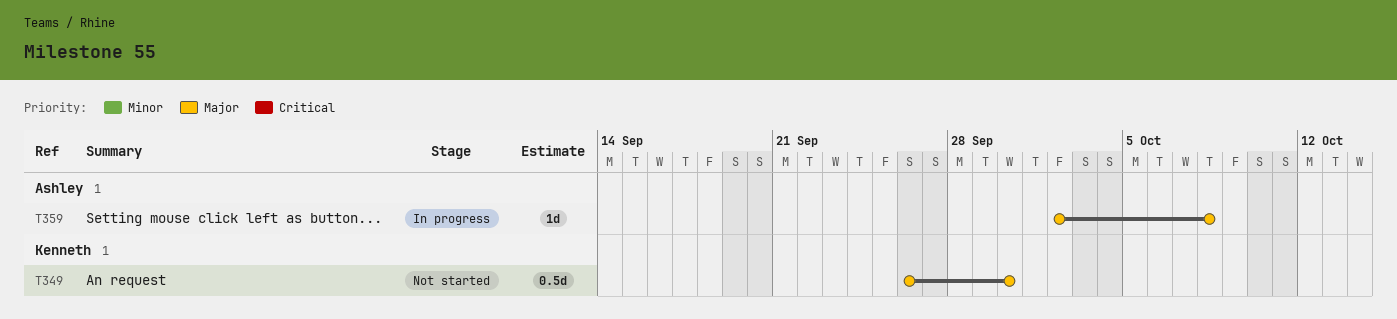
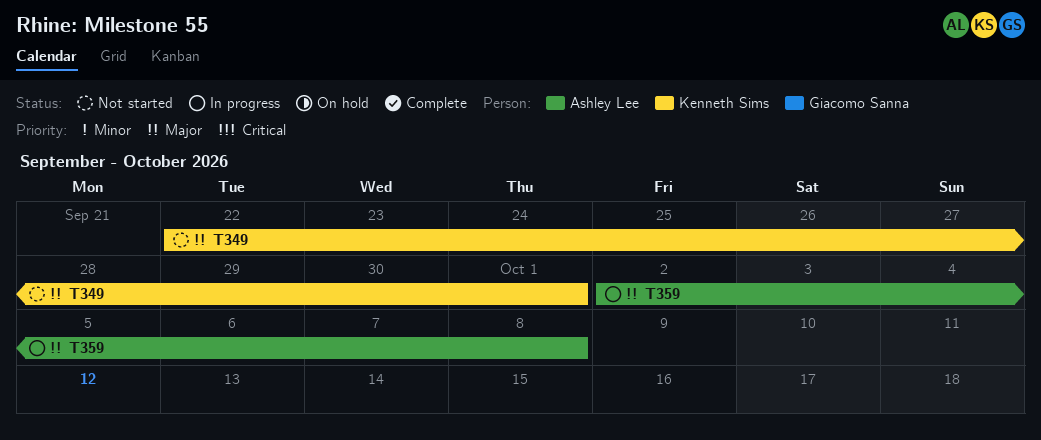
T349, start: Sep 26 -> Sep 22
T349, due: Sep 30 -> Oct 1

